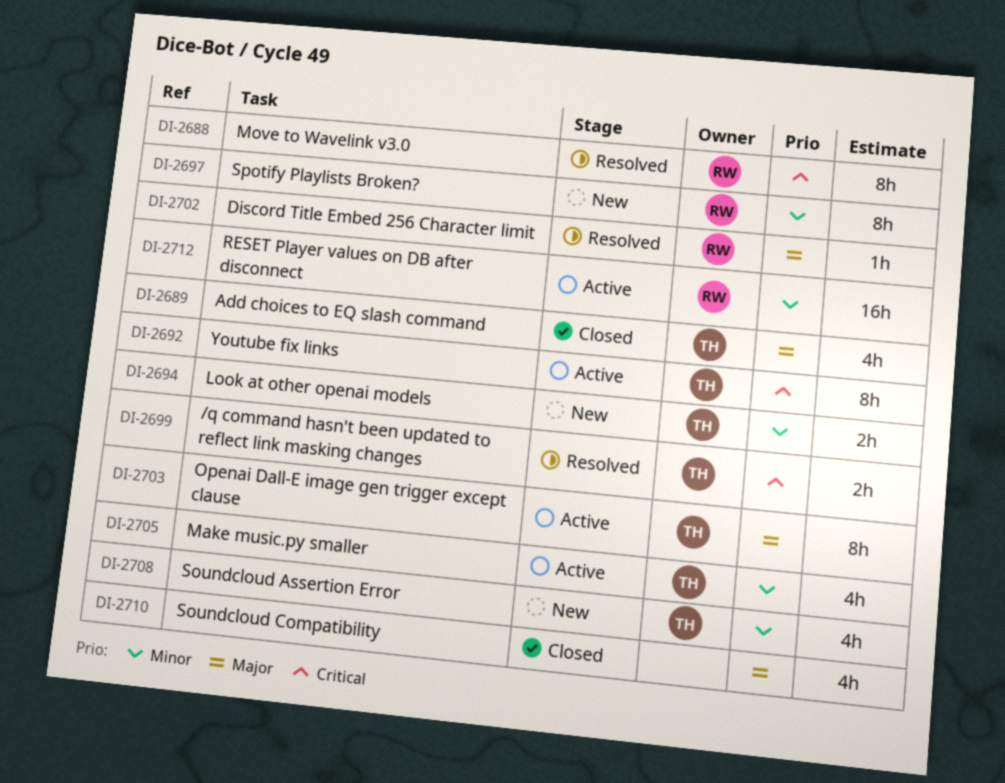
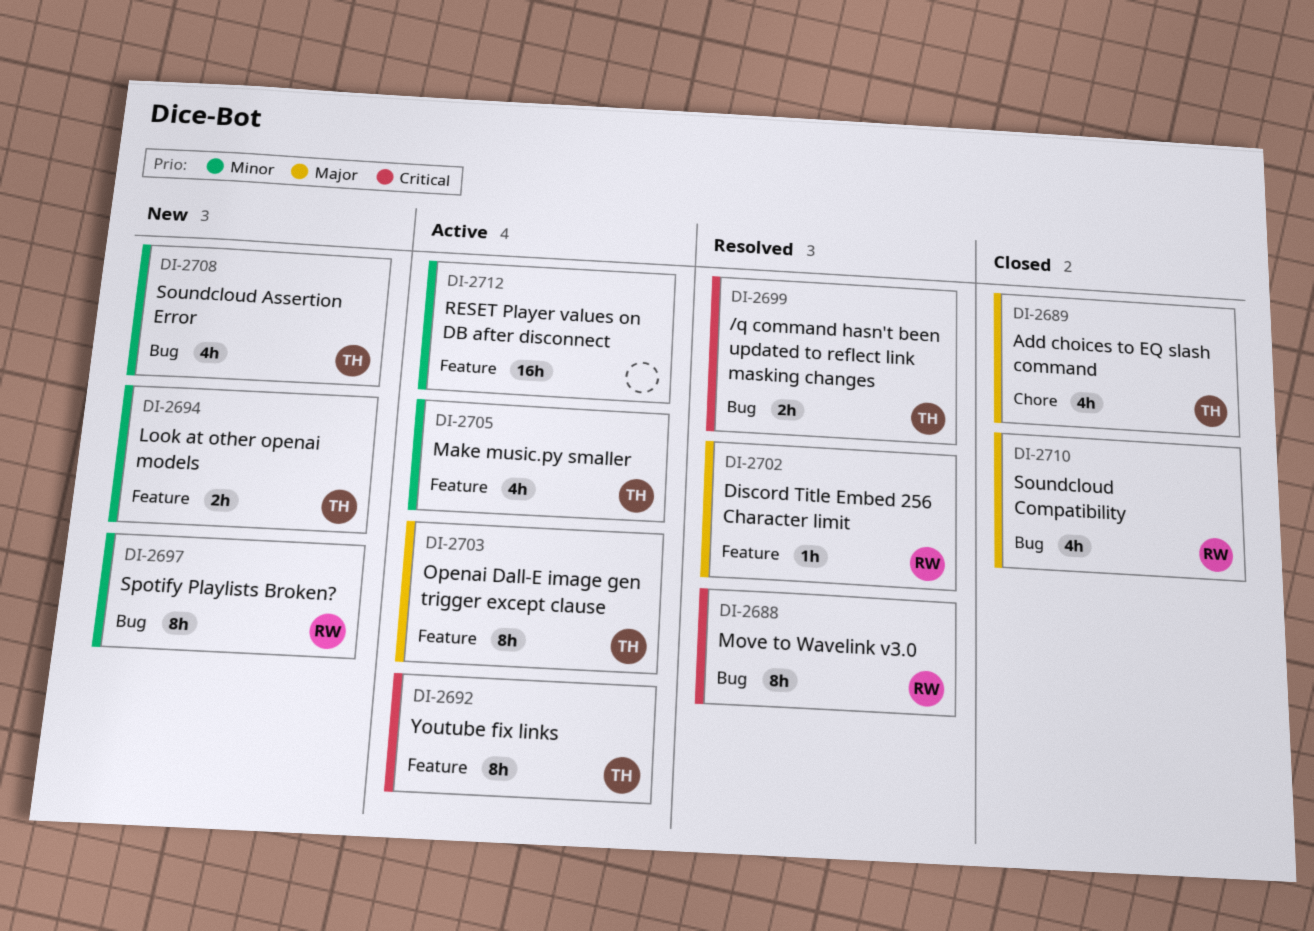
DI-2710, owner: none -> RW
DI-2712, owner: RW -> none

